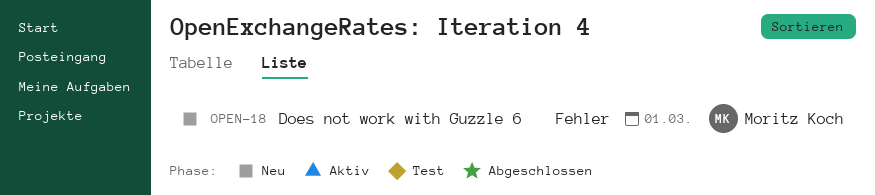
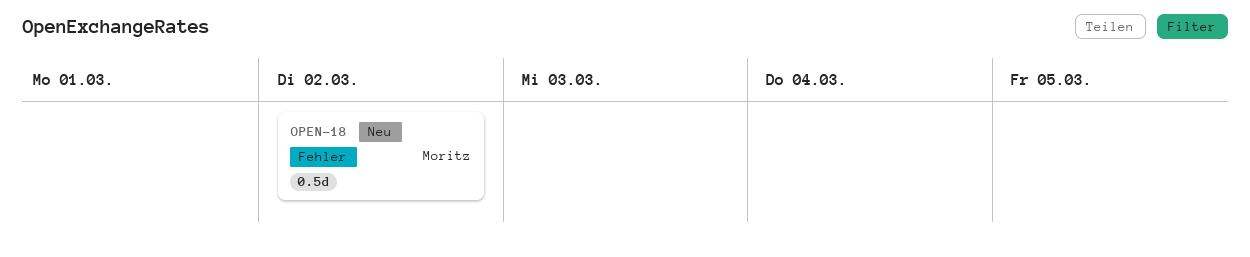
OPEN-18, due: Mar 1 -> Mar 2

